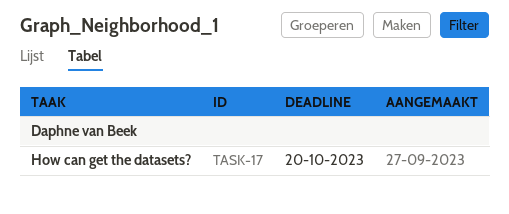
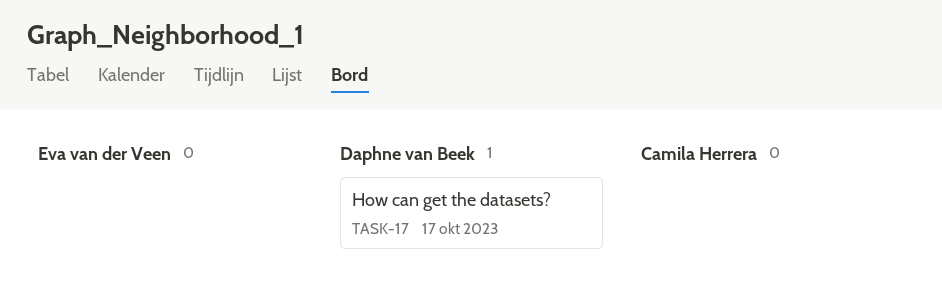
TASK-17, due: Oct 20 -> Oct 17

